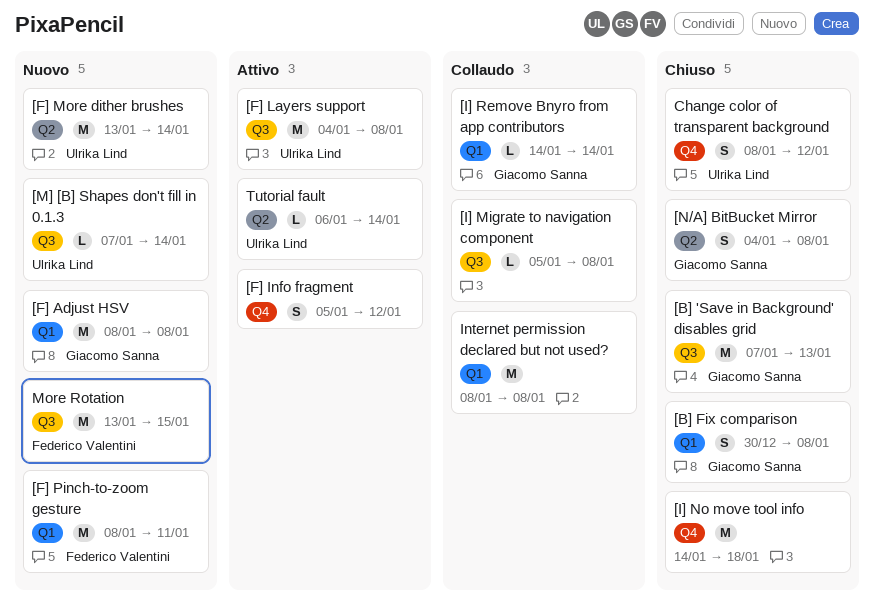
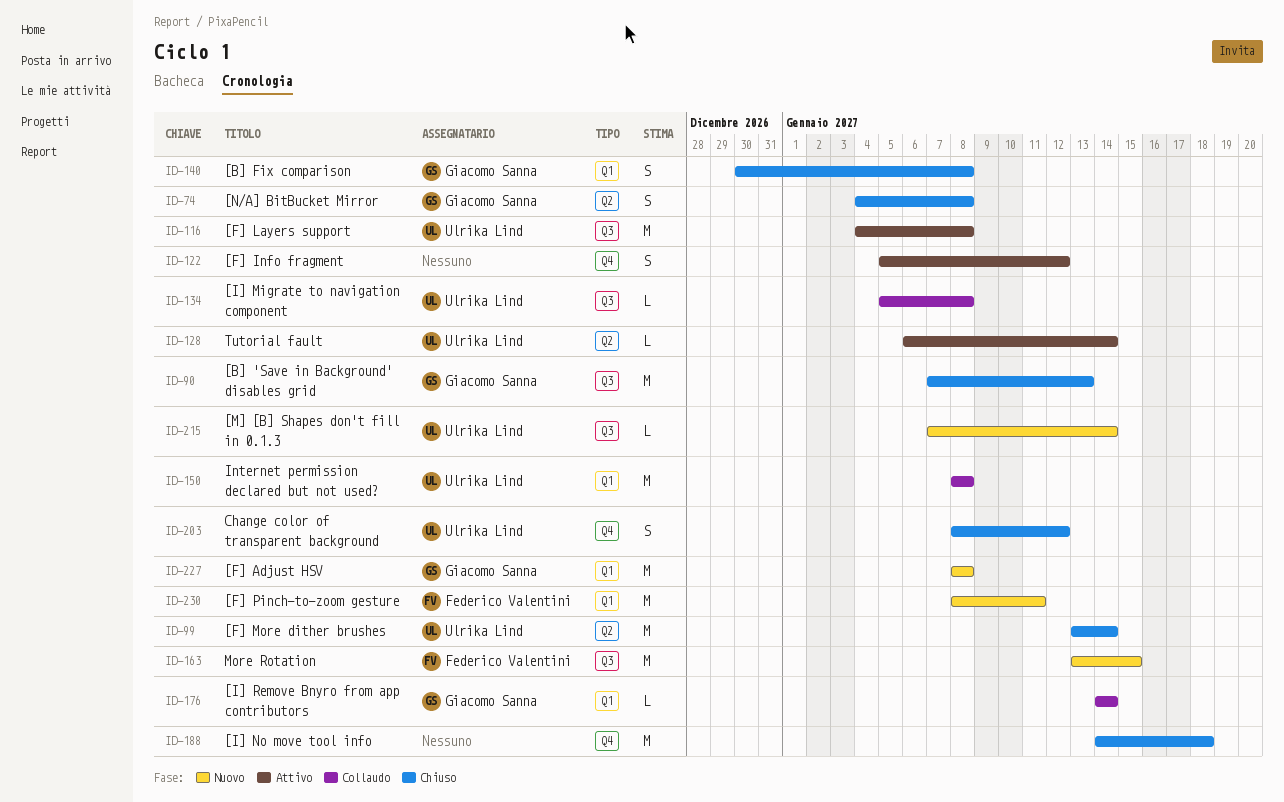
[F] More dither brushes, status: Nuovo -> Chiuso
[I] Migrate to navigation component, owner: none -> Ulrika Lind
Internet permission declared but not used?, owner: none -> Ulrika Lind

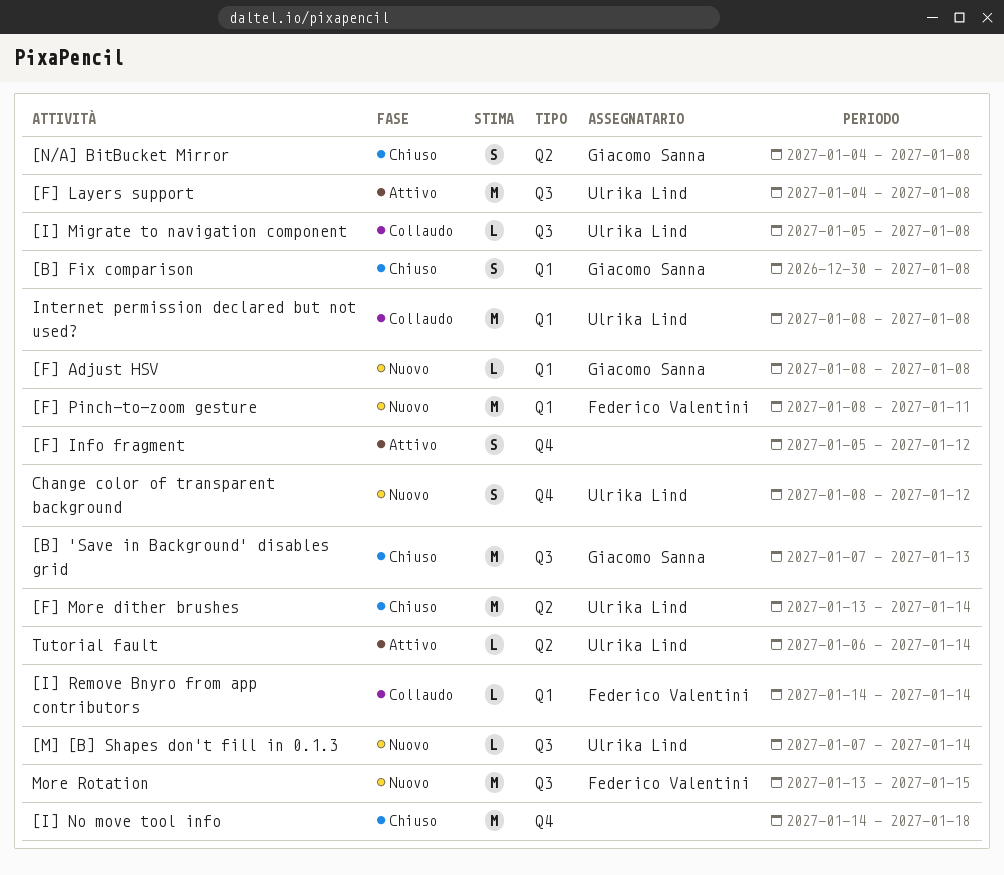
[F] Adjust HSV, estimate: M -> L
[I] Remove Bnyro from app contributors, owner: Giacomo Sanna -> Federico Valentini
Change color of transparent background, status: Chiuso -> Nuovo

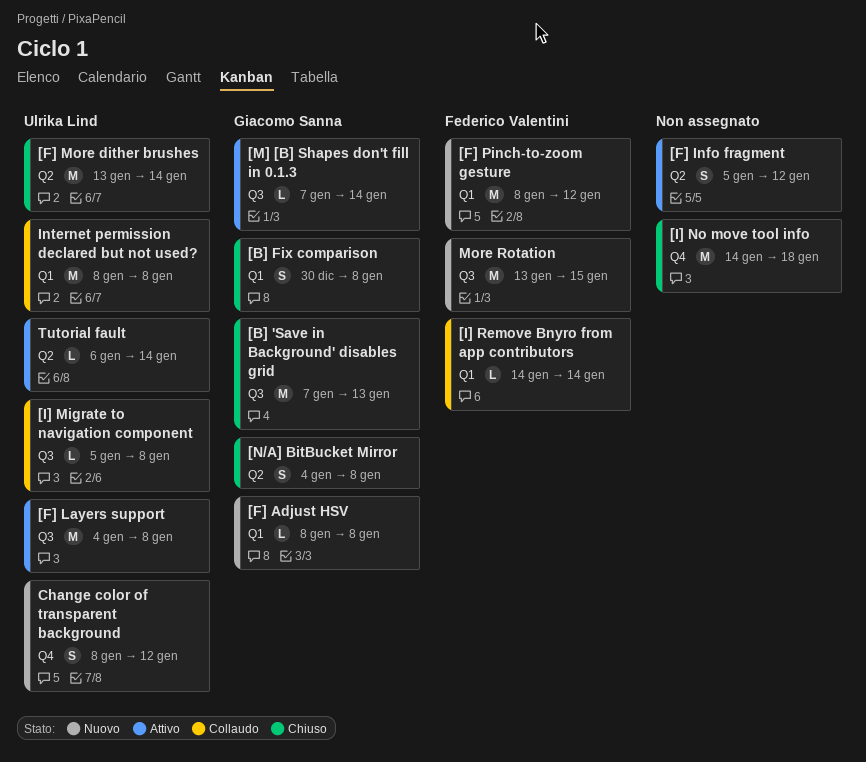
[F] Info fragment, label: Q4 -> Q2
[F] Pinch-to-zoom gesture, due: Jan 11 -> Jan 12
[M] [B] Shapes don't fill in 0.1.3, status: Nuovo -> Attivo
[M] [B] Shapes don't fill in 0.1.3, owner: Ulrika Lind -> Giacomo Sanna

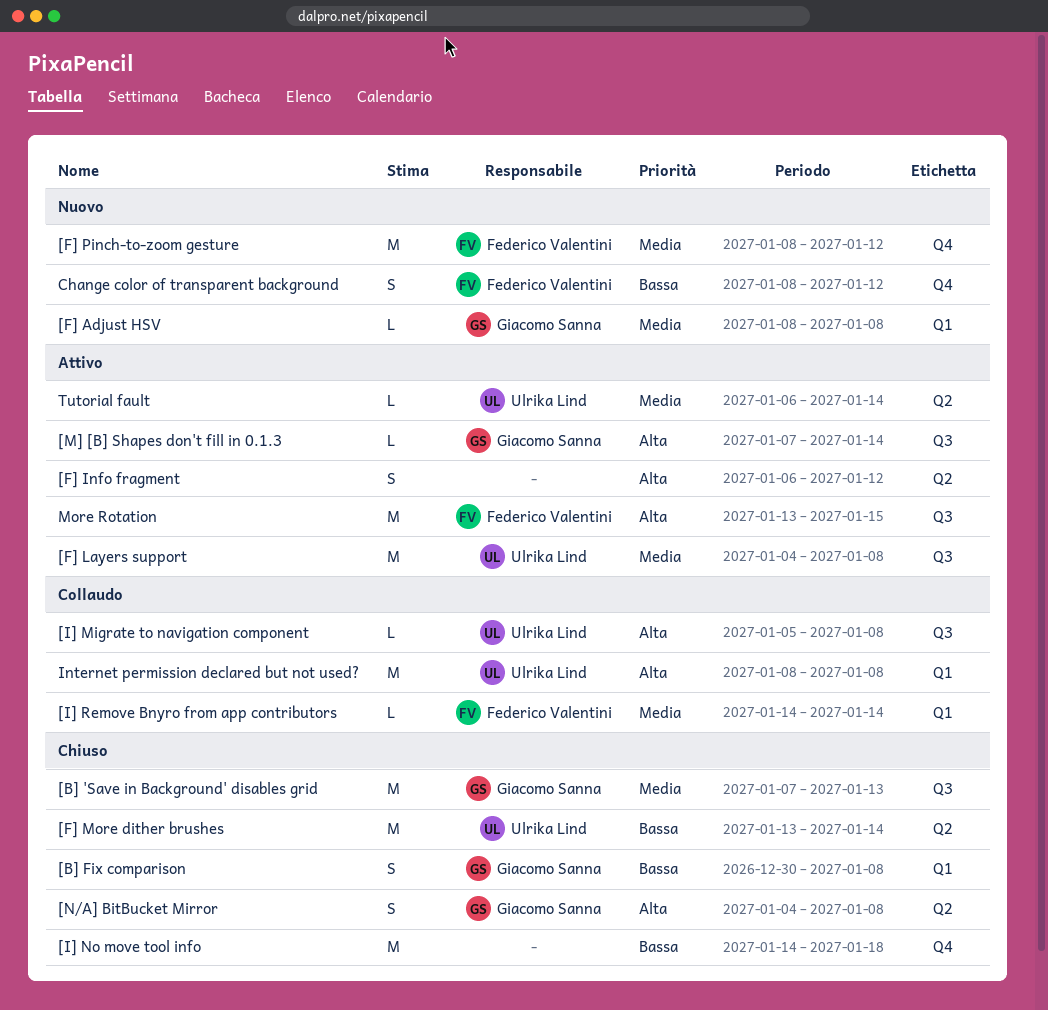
[F] Info fragment, start: Jan 5 -> Jan 6
[F] Pinch-to-zoom gesture, label: Q1 -> Q4
Change color of transparent background, owner: Ulrika Lind -> Federico Valentini
More Rotation, status: Nuovo -> Attivo

